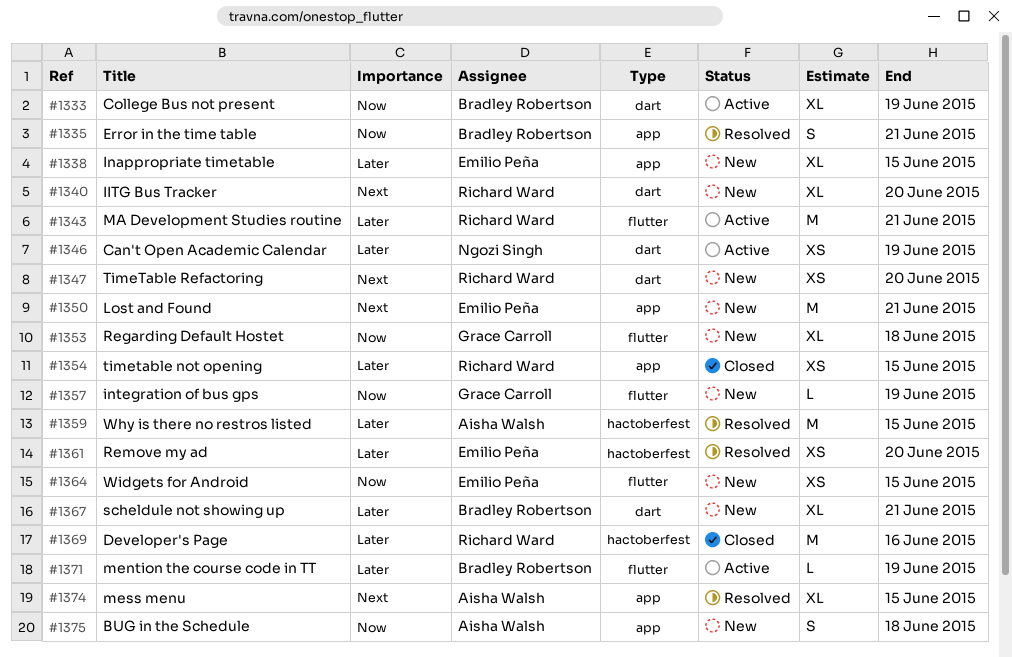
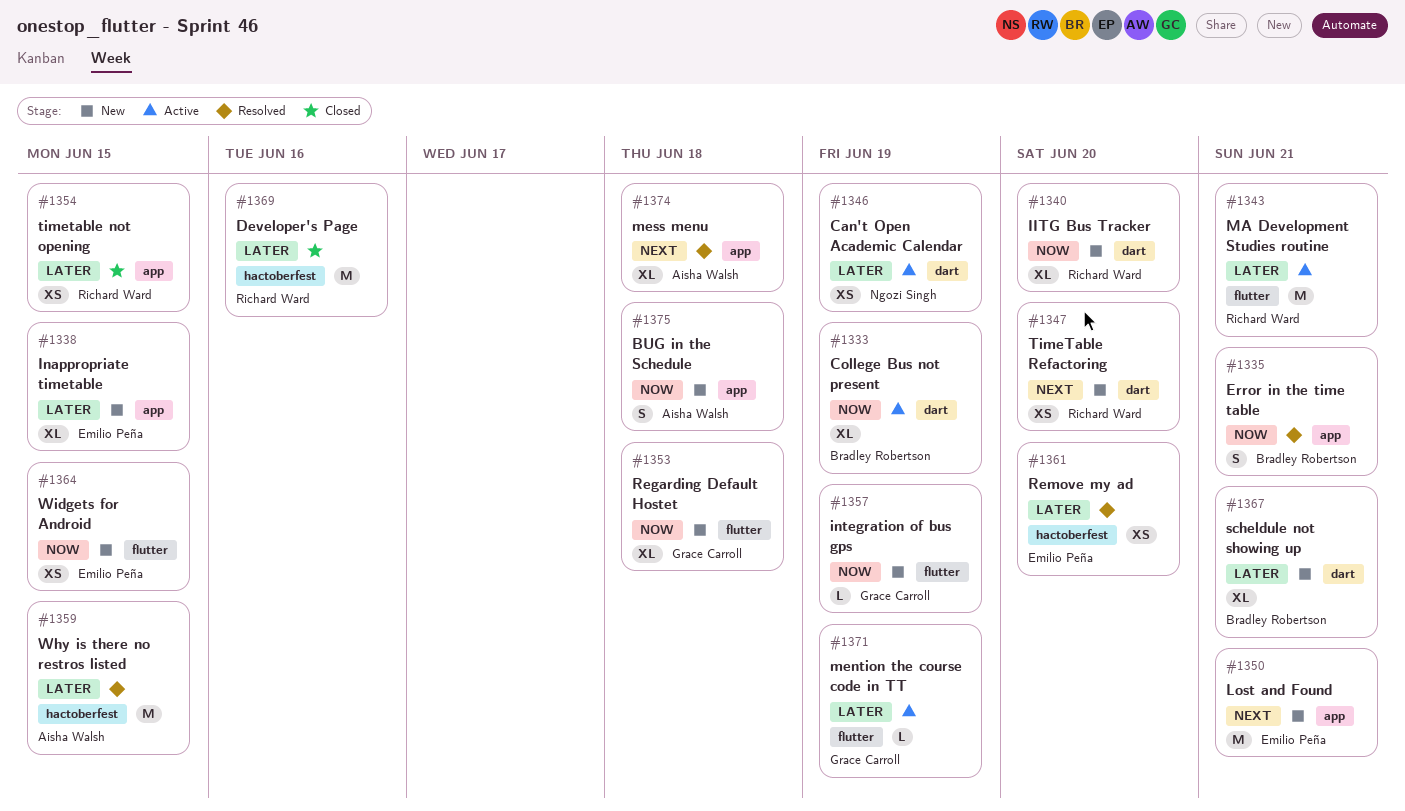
#1340, priority: Next -> Now
#1371, owner: Bradley Robertson -> Grace Carroll
#1374, due: Jun 15 -> Jun 18

